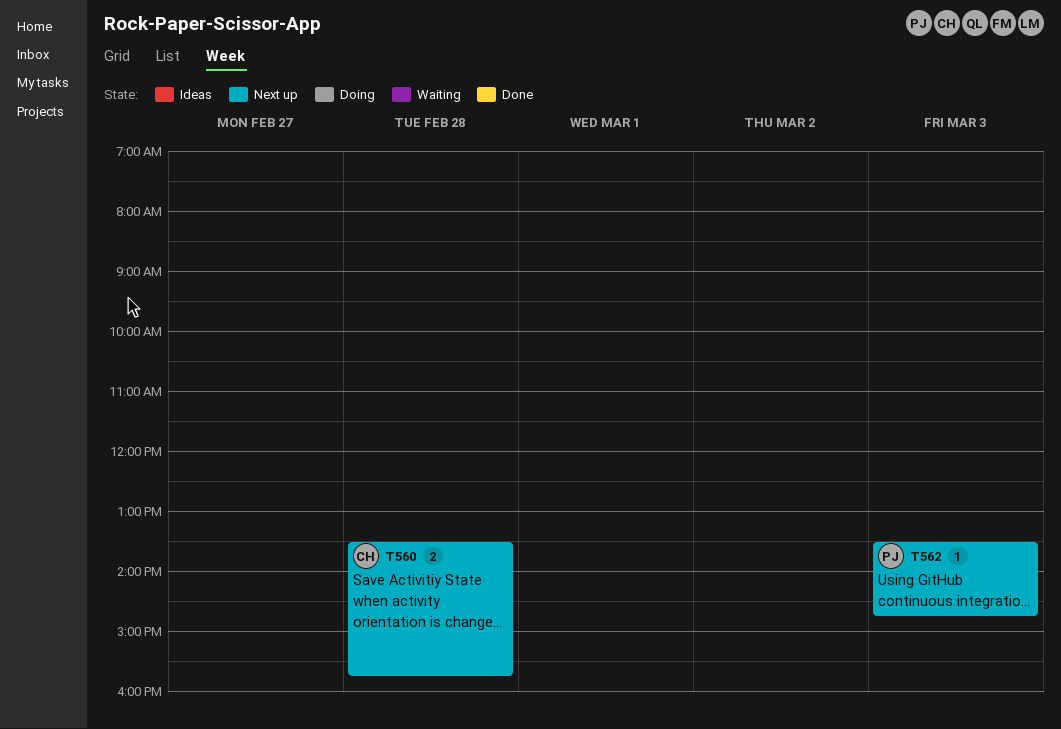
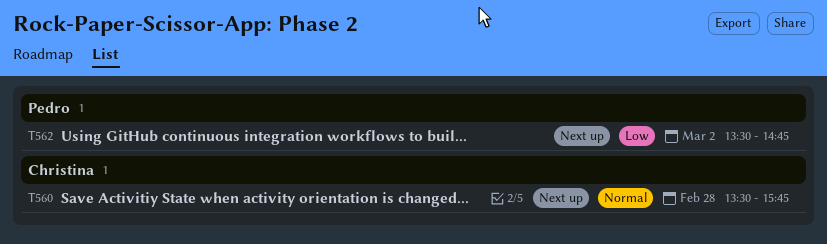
T562, day: Mar 3 -> Mar 2

